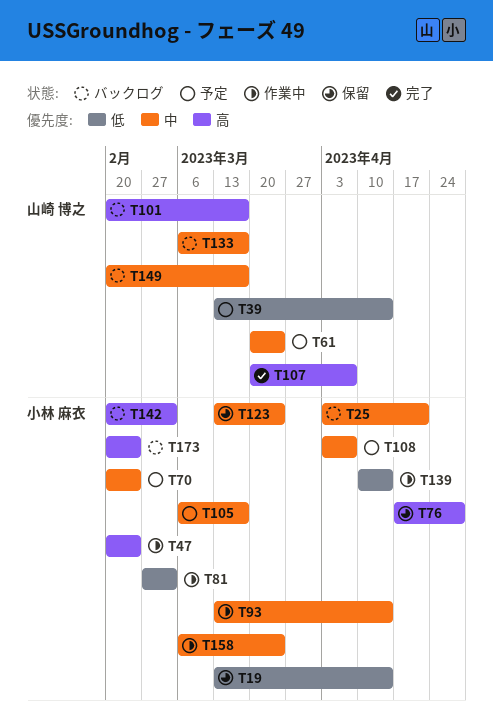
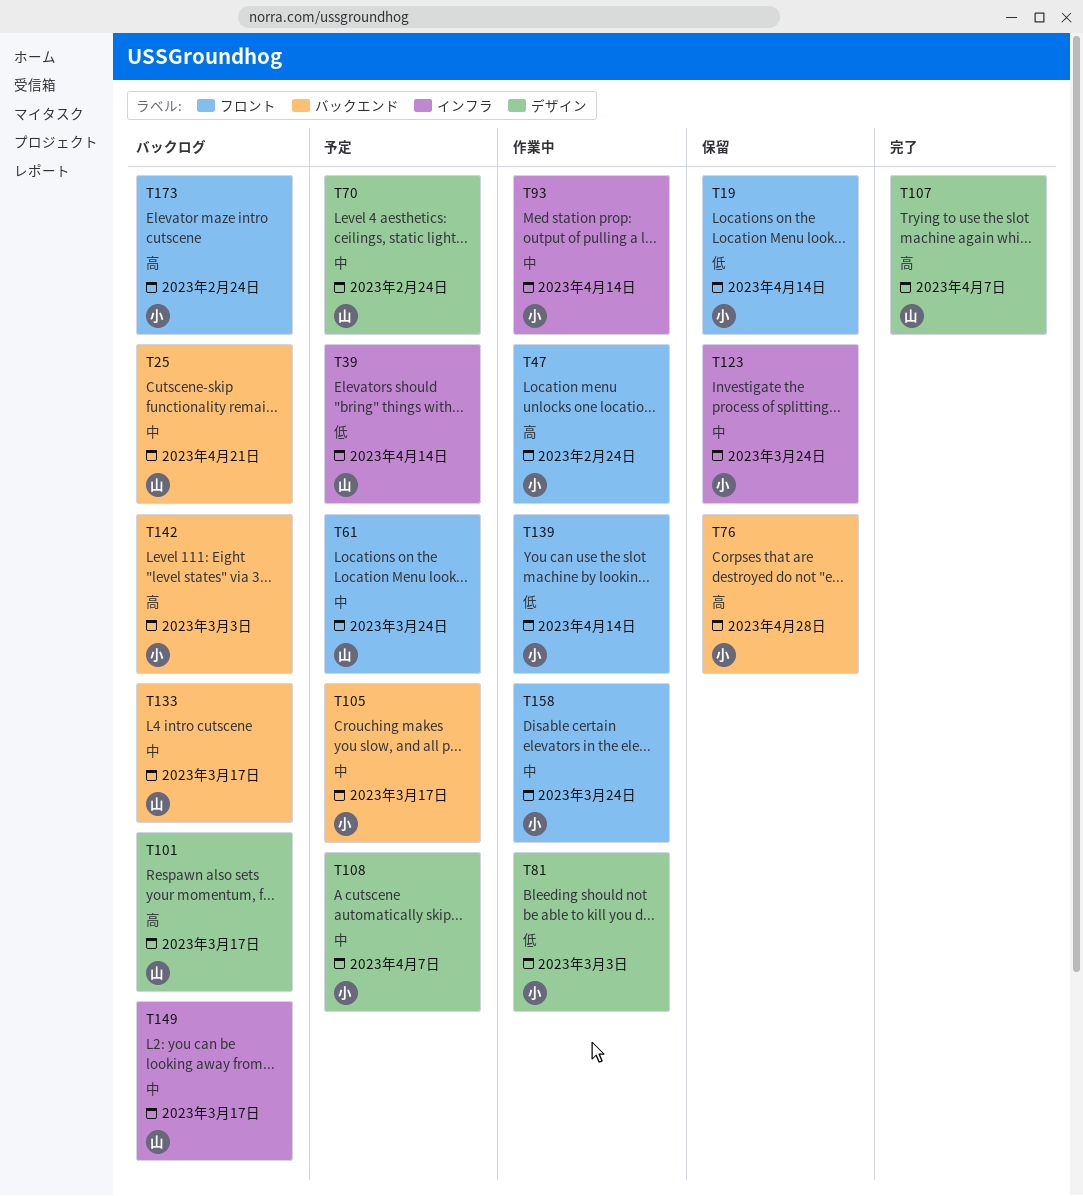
T25, owner: 小林 麻衣 -> 山崎 博之
T70, owner: 小林 麻衣 -> 山崎 博之

